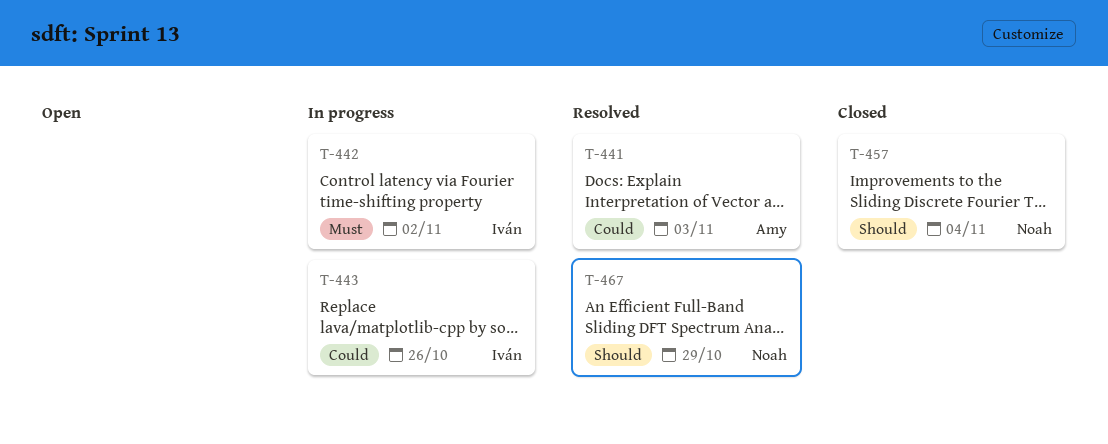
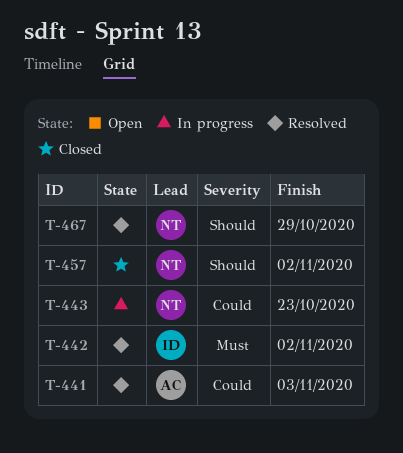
T-442, status: In progress -> Resolved
T-443, owner: Iván -> Noah
T-443, due: Oct 26 -> Oct 23
T-457, due: Nov 4 -> Nov 2

